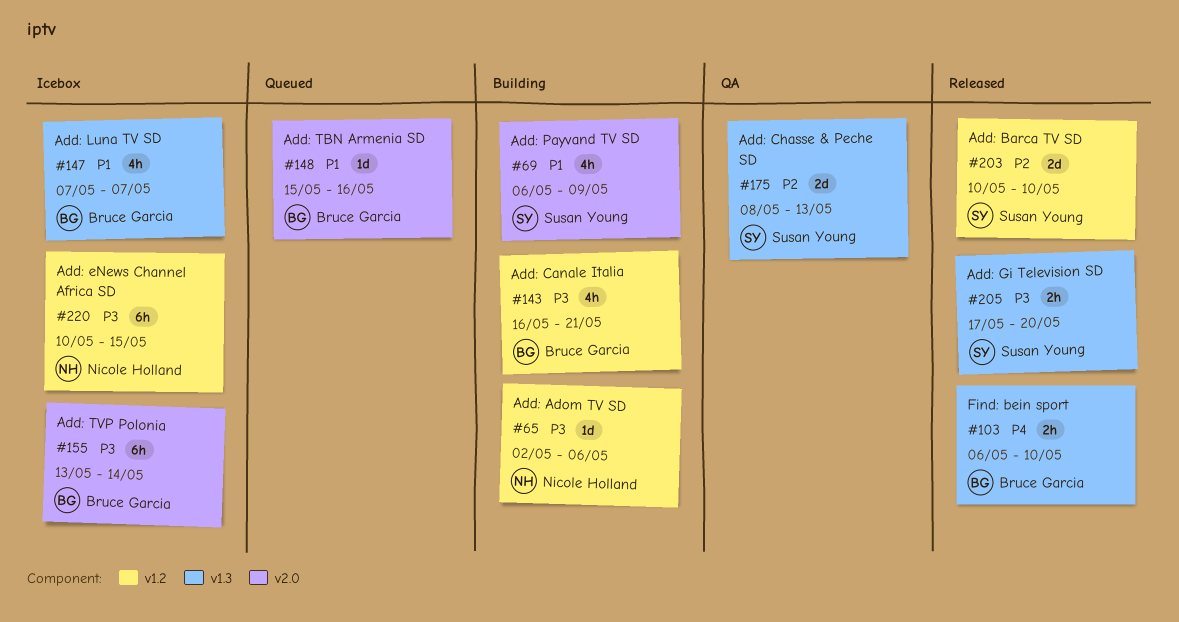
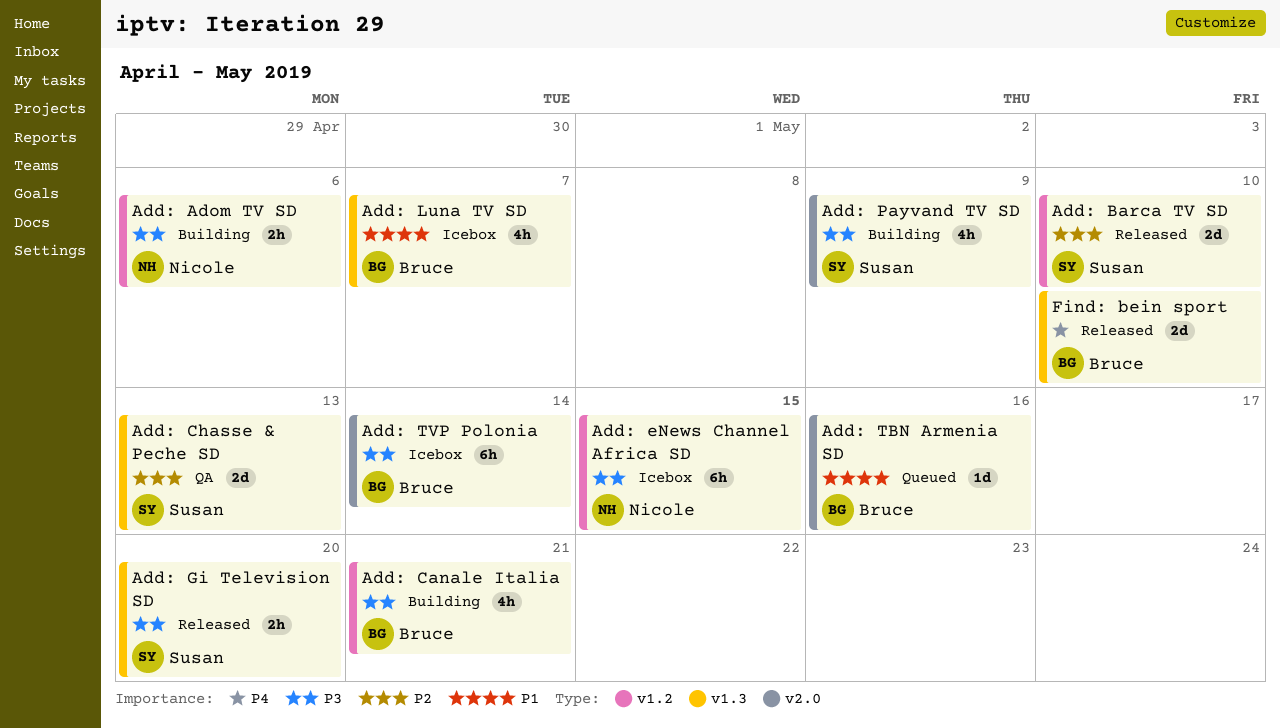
Add: Adom TV SD, estimate: 1d -> 2h
Add: Payvand TV SD, priority: P1 -> P3
Find: bein sport, estimate: 2h -> 2d

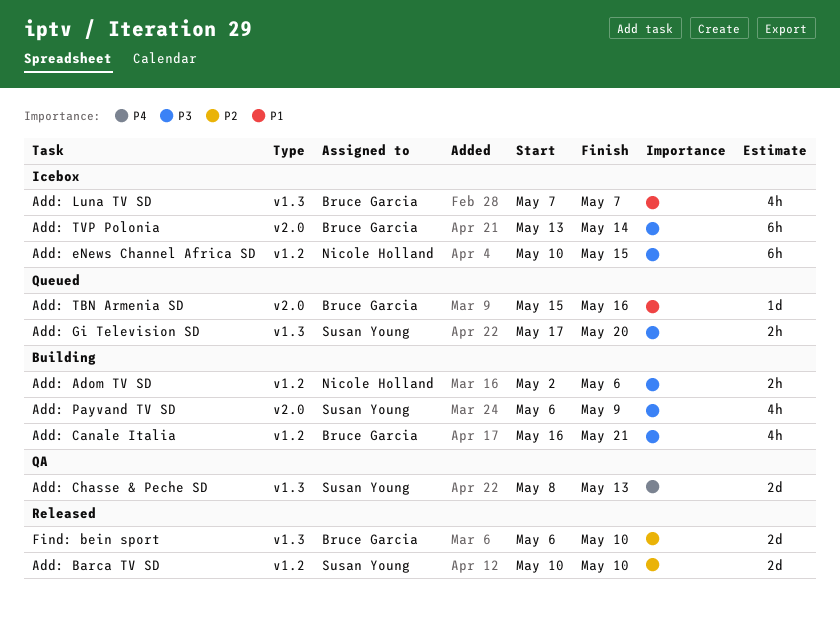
Add: Chasse & Peche SD, priority: P2 -> P4
Add: Gi Television SD, status: Released -> Queued
Find: bein sport, priority: P4 -> P2

